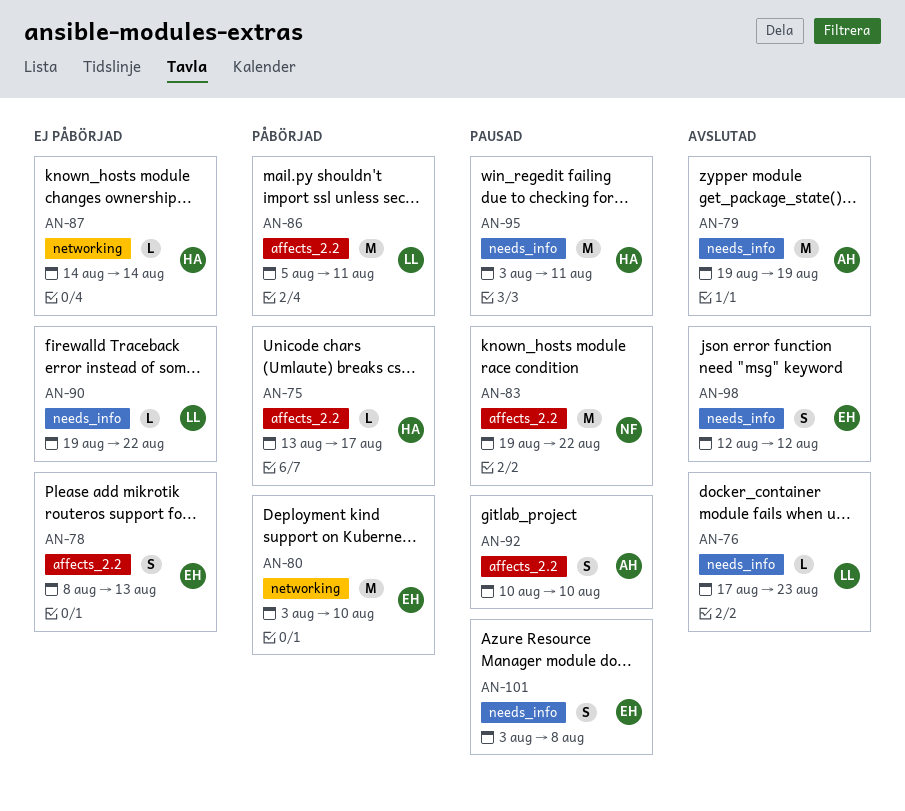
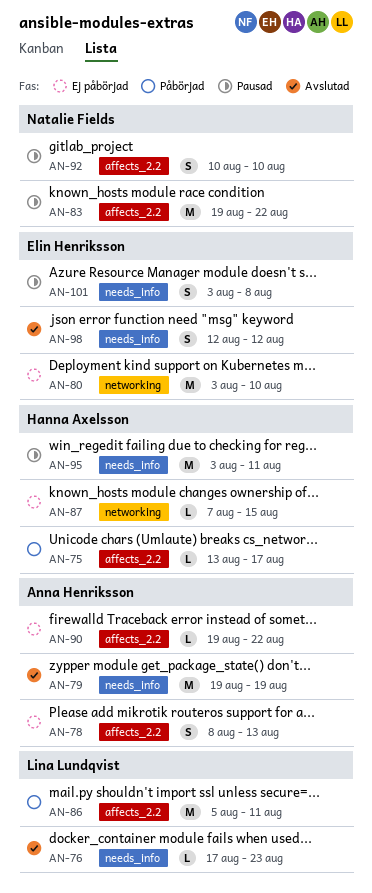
AN-78, owner: Elin Henriksson -> Anna Henriksson
AN-80, status: Påbörjad -> Ej påbörjad
AN-87, start: Aug 14 -> Aug 7
AN-87, due: Aug 14 -> Aug 15
AN-90, owner: Lina Lundqvist -> Anna Henriksson
AN-90, label: needs_info -> affects_2.2
AN-92, owner: Anna Henriksson -> Natalie Fields

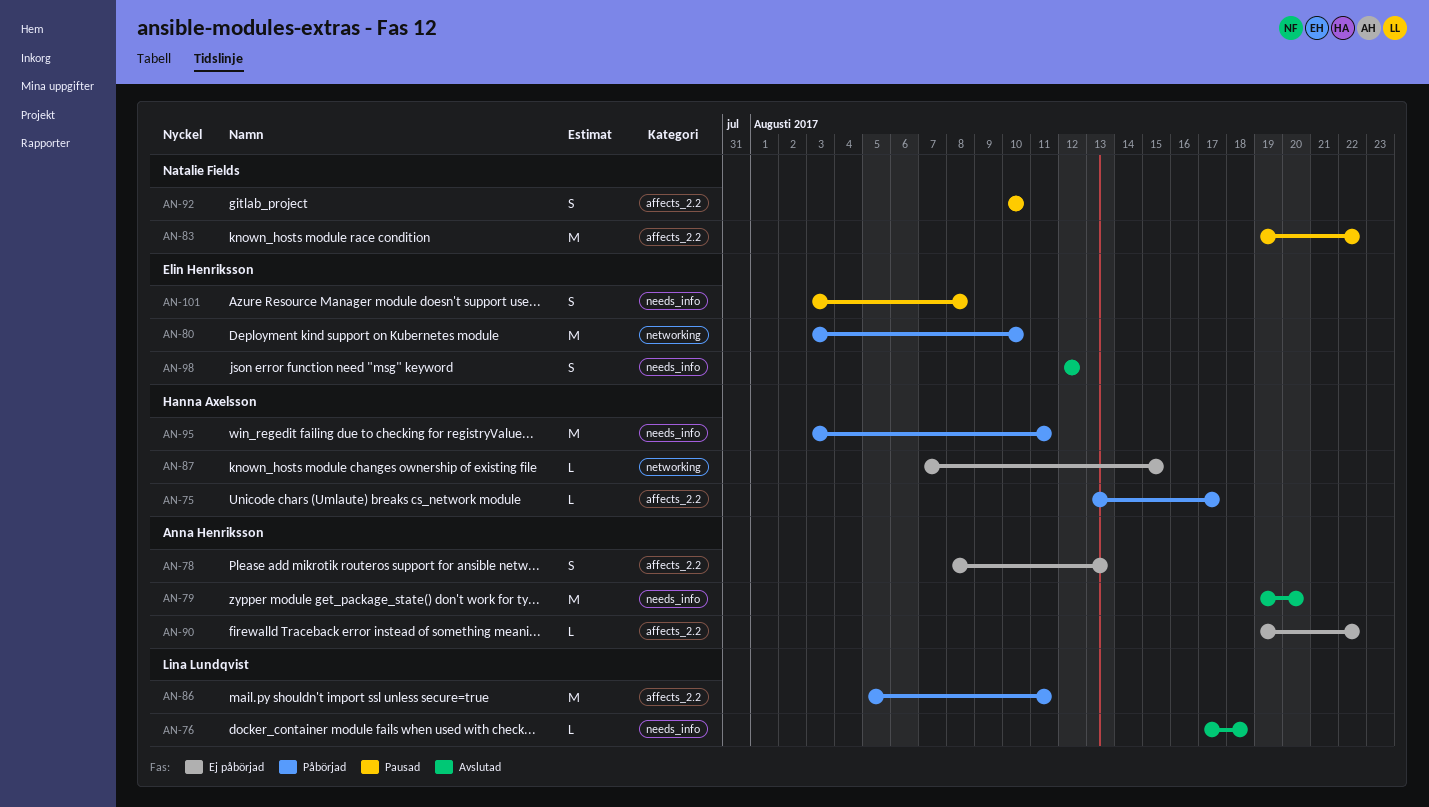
AN-76, due: Aug 23 -> Aug 18
AN-79, due: Aug 19 -> Aug 20
AN-80, status: Ej påbörjad -> Påbörjad
AN-95, status: Pausad -> Påbörjad

